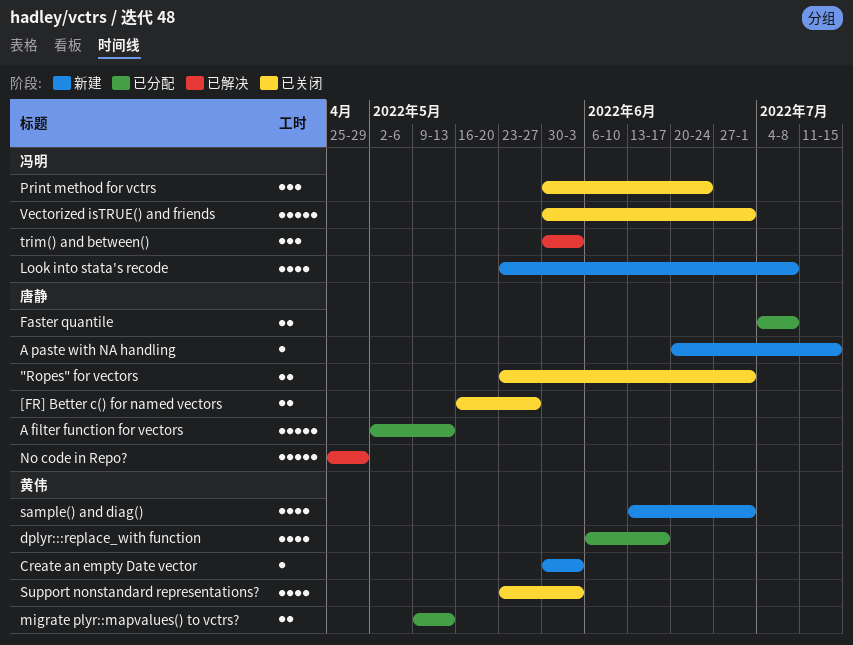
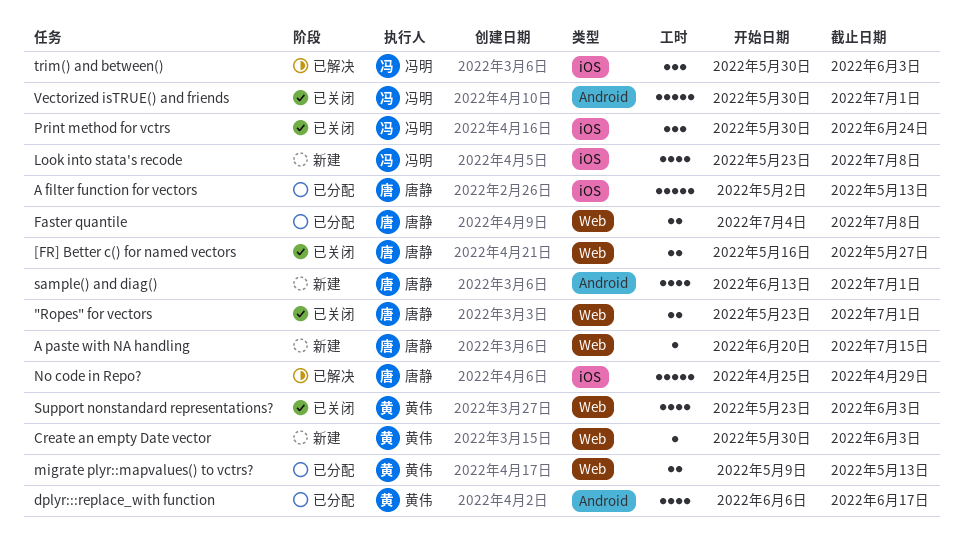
sample() and diag(), owner: 黄伟 -> 唐静

